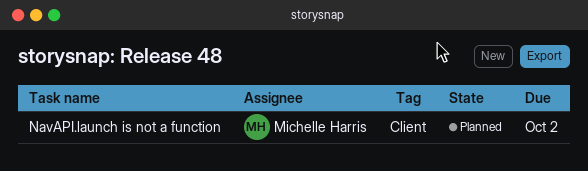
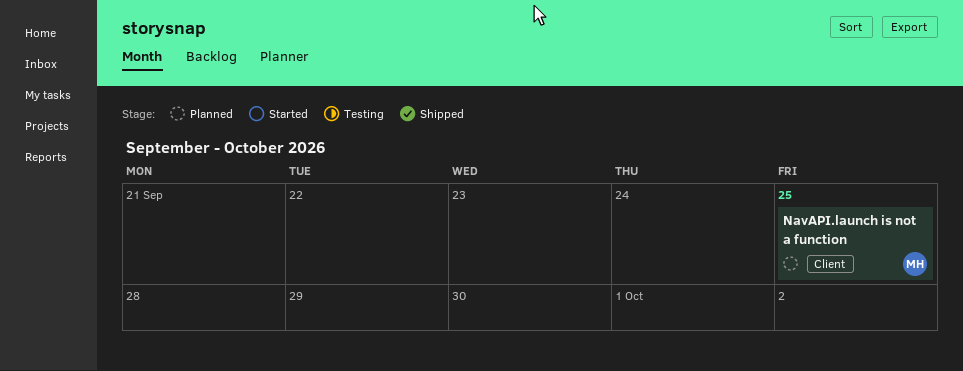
NavAPI.launch is not a function, due: Oct 2 -> Sep 25

